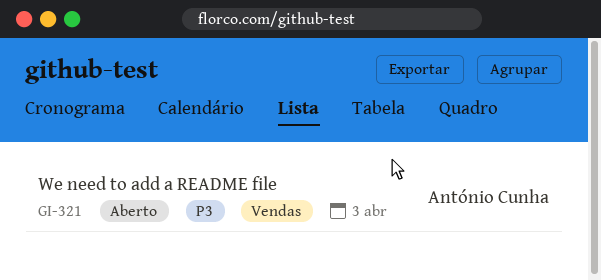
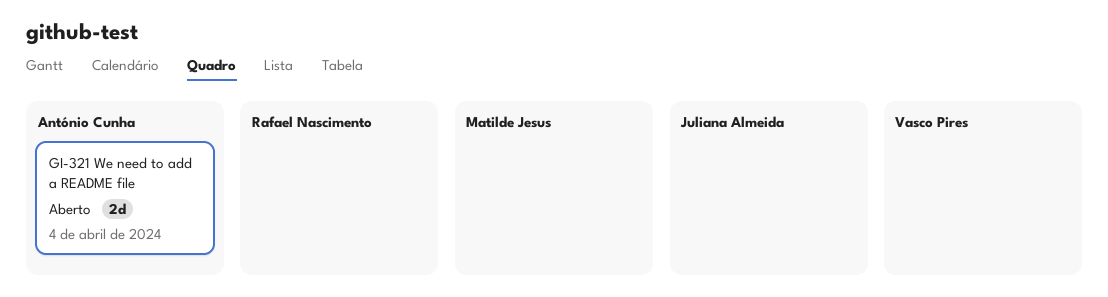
GI-321, due: Apr 3 -> Apr 4

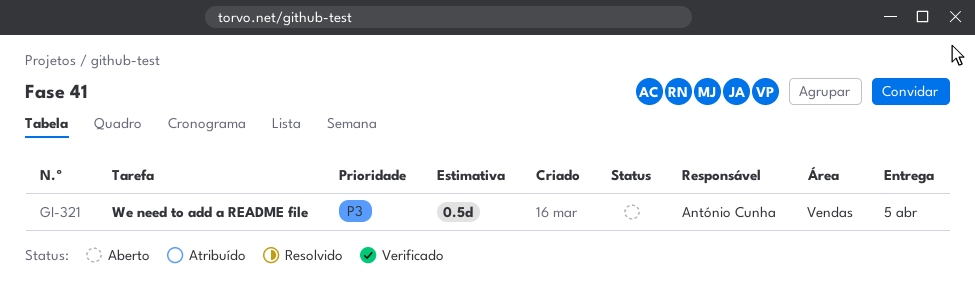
GI-321, estimate: 2d -> 0.5d
GI-321, due: Apr 4 -> Apr 5

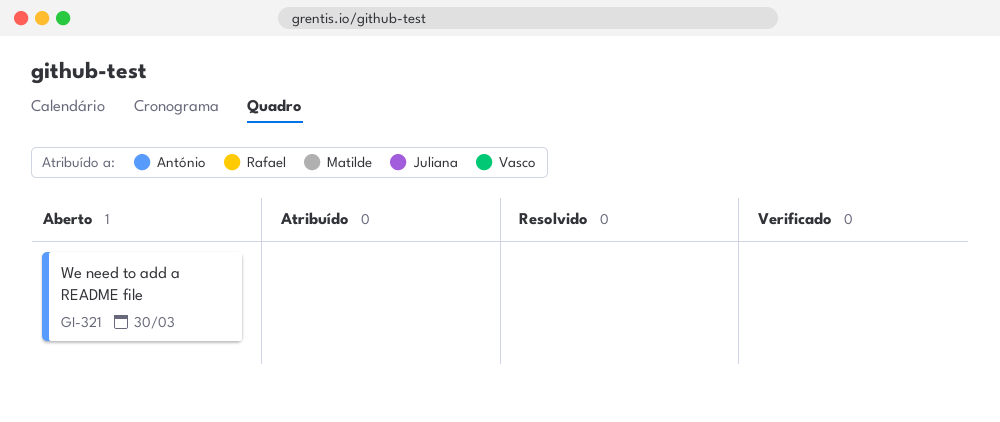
GI-321, due: Apr 5 -> Mar 30

